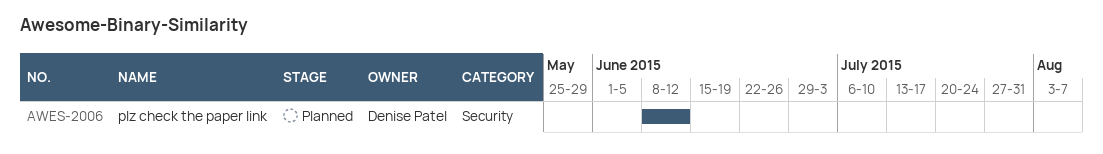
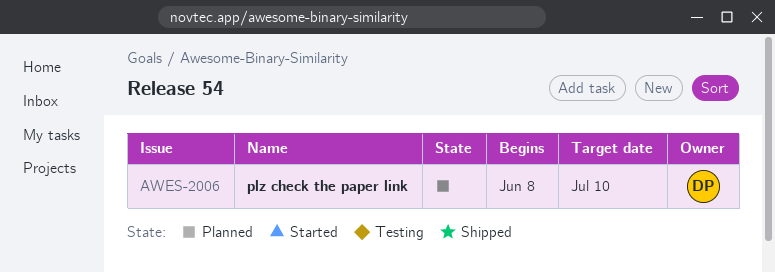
AWES-2006, due: Jun 12 -> Jul 10

